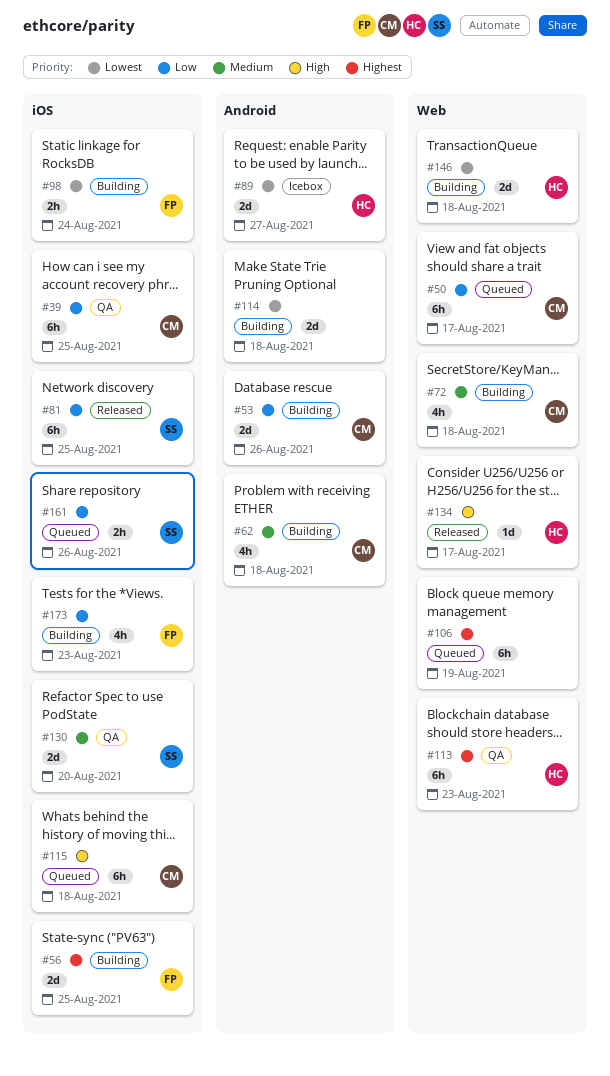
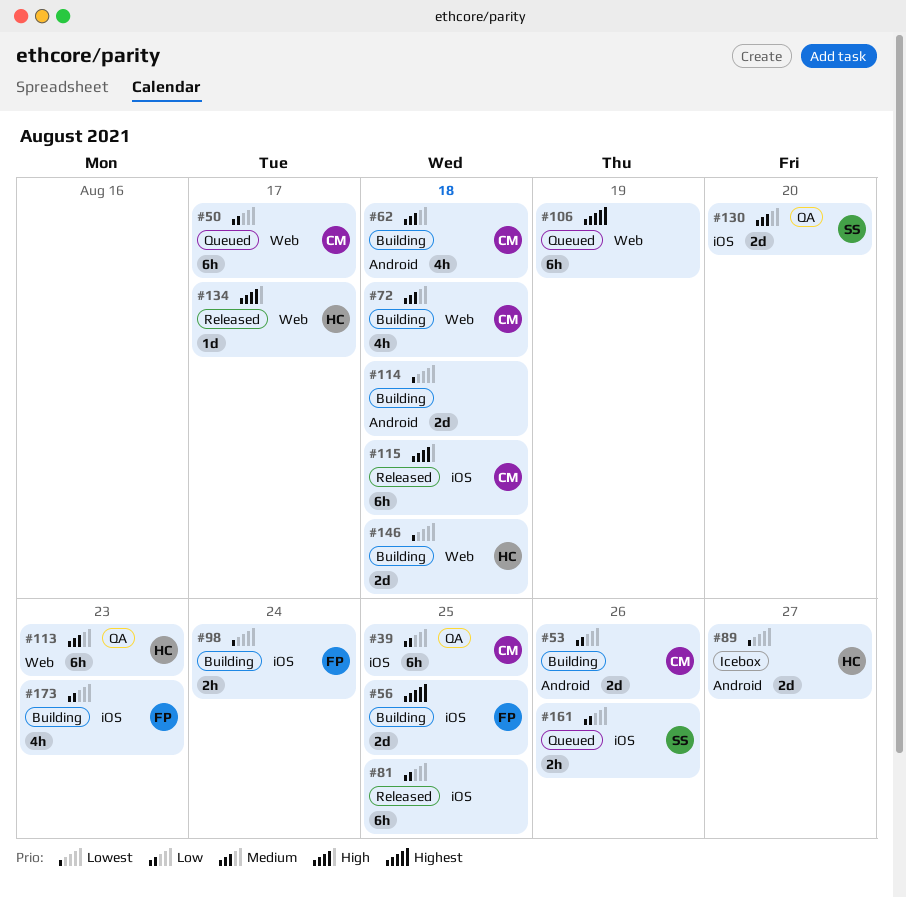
#81, owner: SS -> none
#113, priority: Highest -> Medium
#115, status: Queued -> Released

